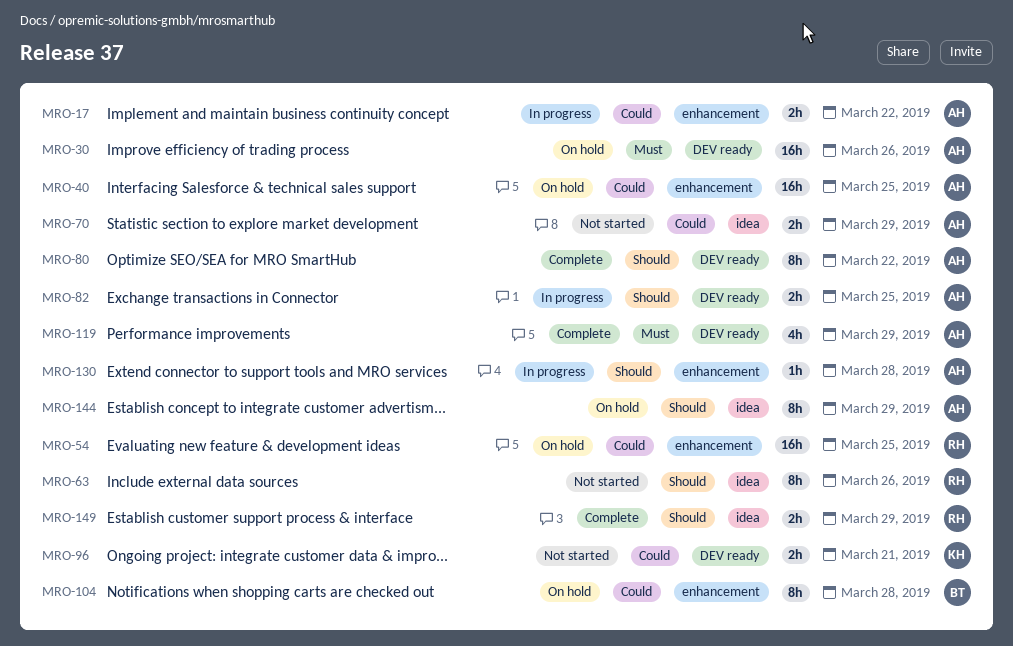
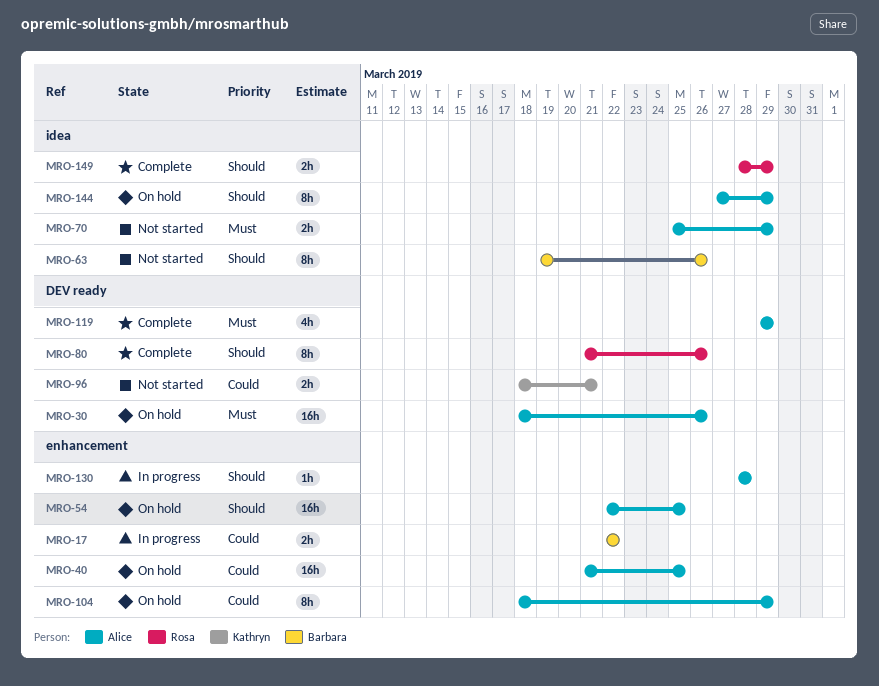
MRO-17, owner: Alice -> Barbara
MRO-54, owner: Rosa -> Alice
MRO-54, priority: Could -> Should
MRO-63, owner: Rosa -> Barbara
MRO-70, priority: Could -> Must
MRO-80, owner: Alice -> Rosa
MRO-80, due: Mar 22 -> Mar 26
MRO-82: present -> none
MRO-104, owner: Barbara -> Alice
MRO-104, due: Mar 28 -> Mar 29

